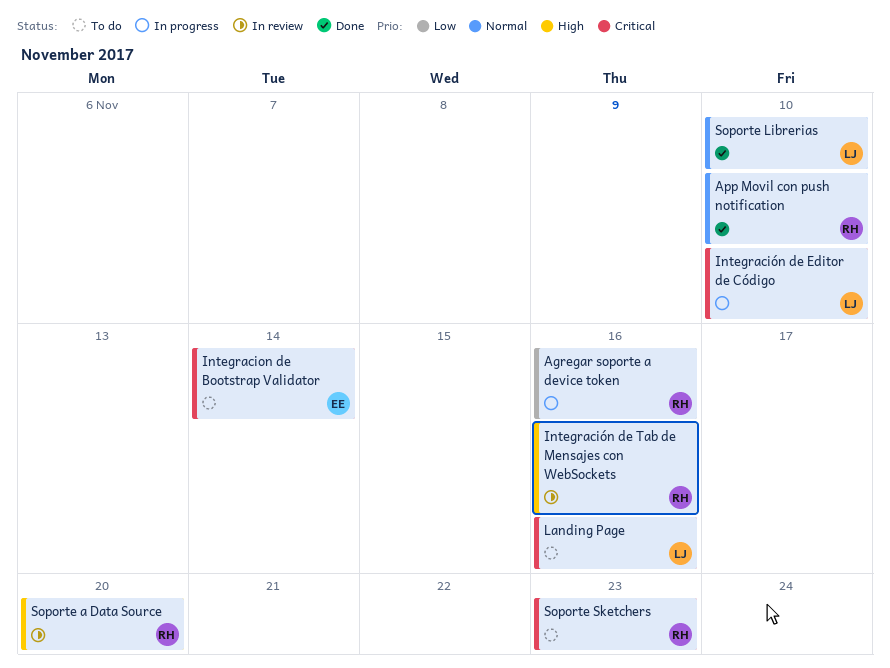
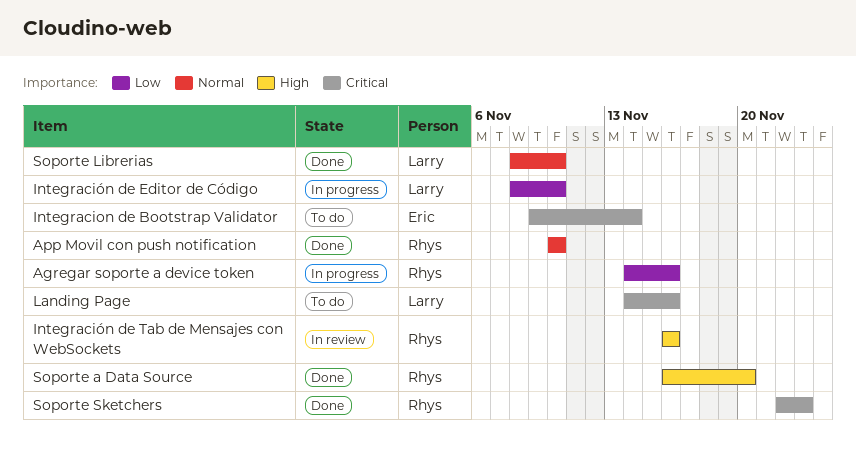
Integración de Editor de Código, priority: Critical -> Low
Soporte a Data Source, status: In review -> Done
Soporte Sketchers, status: To do -> Done

